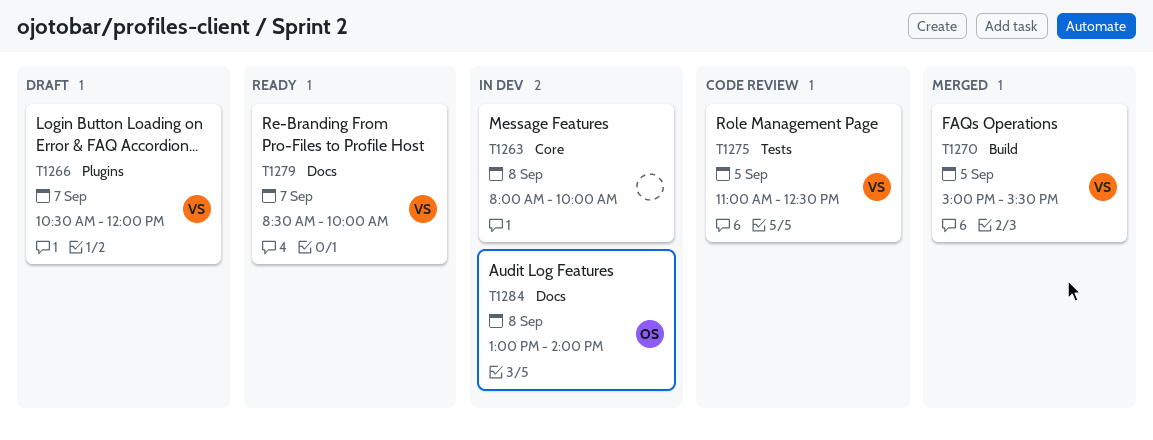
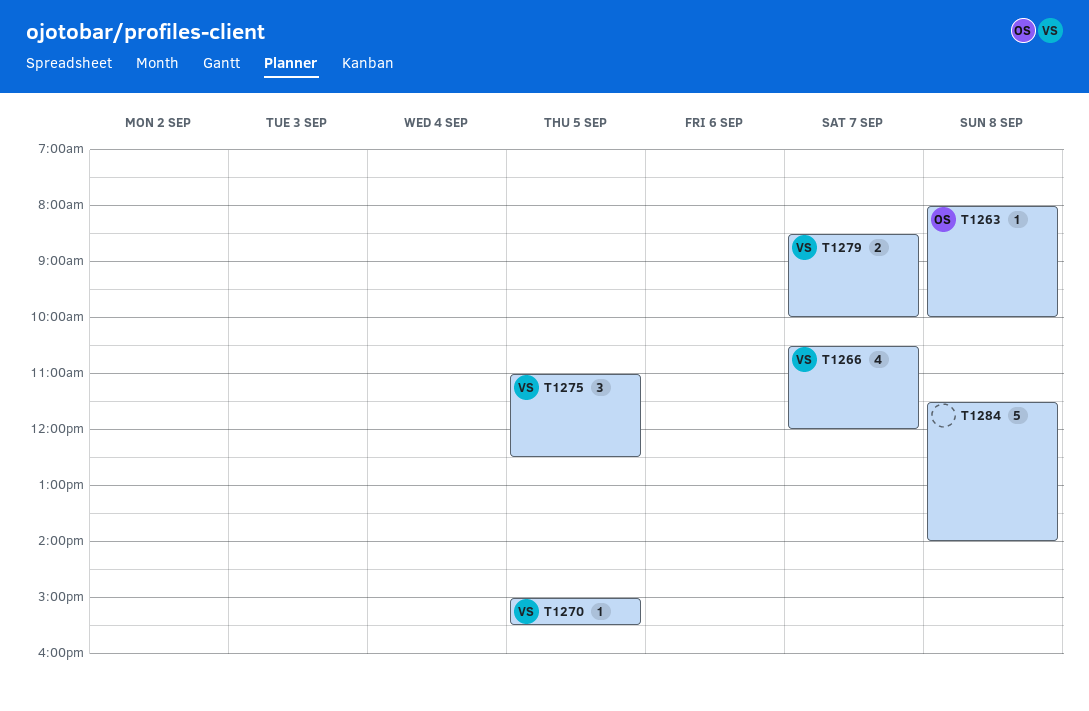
T1263, owner: none -> OS
T1284, owner: OS -> none
T1284, begins: 13:00 -> 11:30

